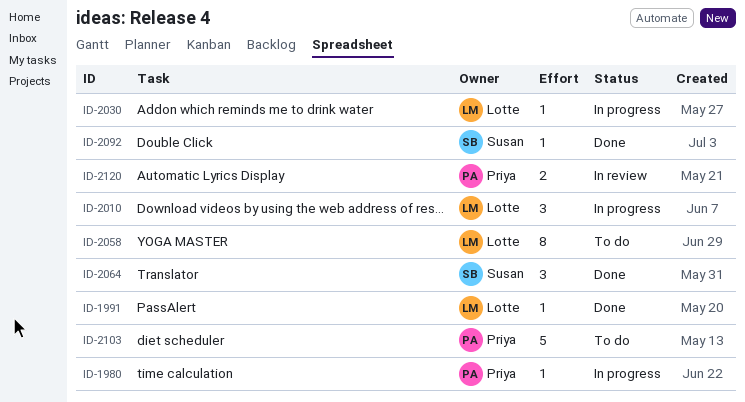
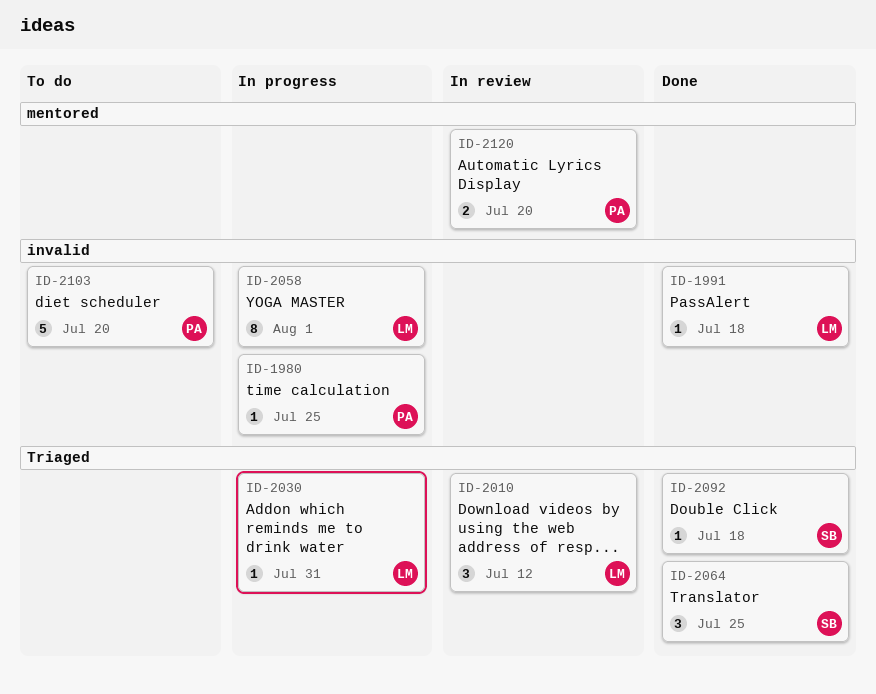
ID-2010, status: In progress -> In review
ID-2058, status: To do -> In progress

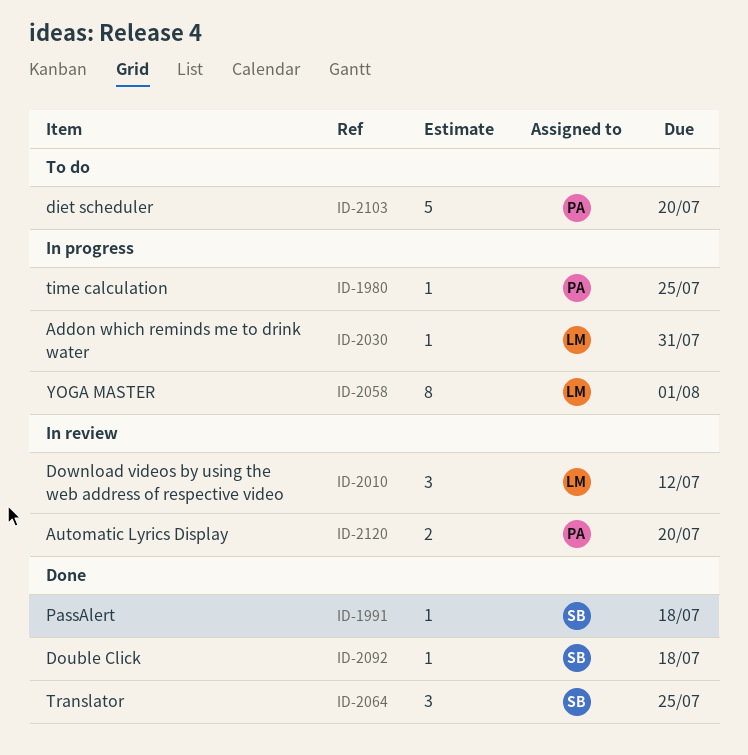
ID-1991, owner: LM -> SB

